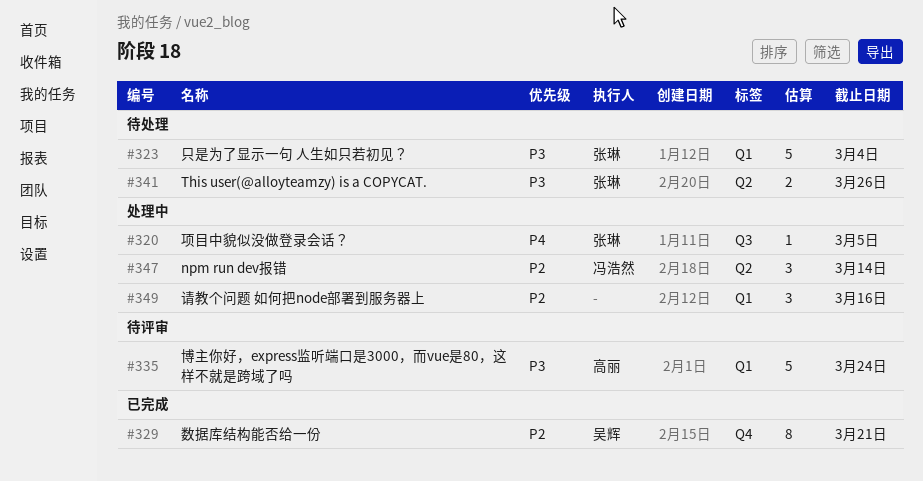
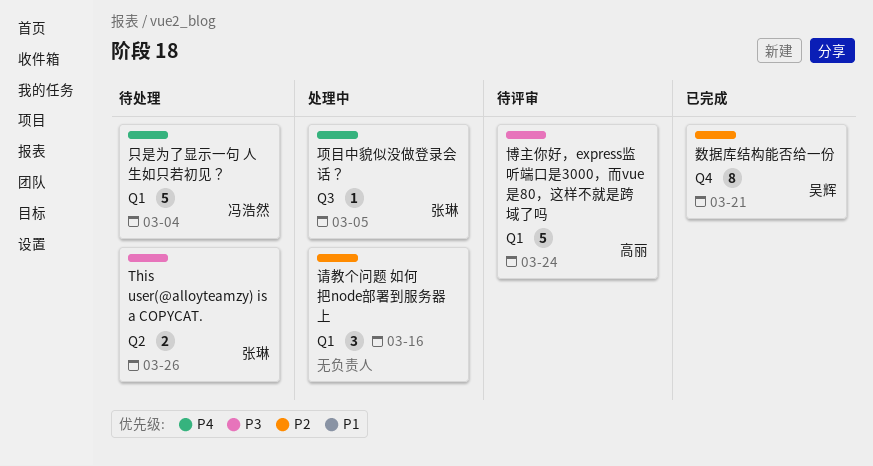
npm run dev报错: present -> none
只是为了显示一句 人生如只若初见？, owner: 张琳 -> 冯浩然
只是为了显示一句 人生如只若初见？, priority: P3 -> P4

